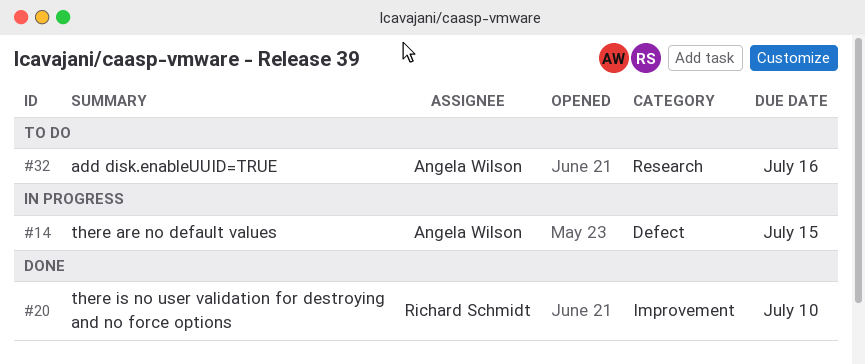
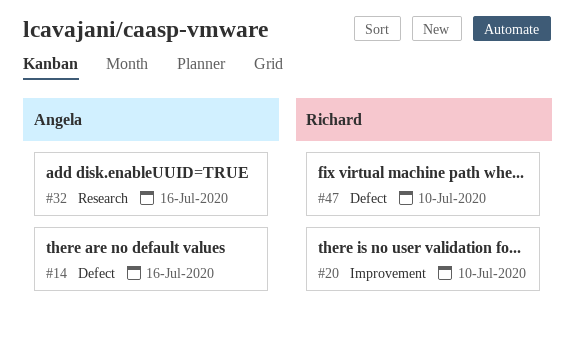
#14, due: Jul 15 -> Jul 16
#47: none -> present

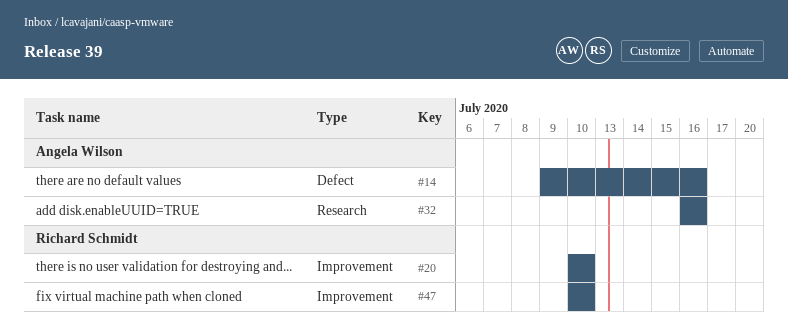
#47, label: Defect -> Improvement

